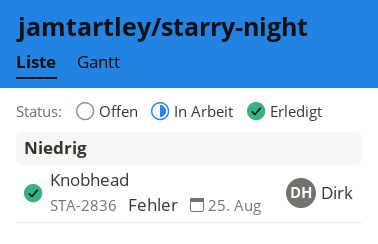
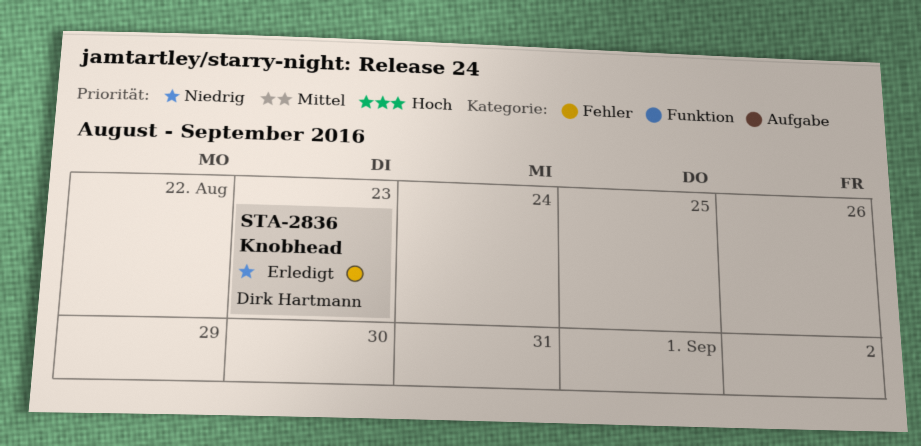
STA-2836, due: Aug 25 -> Aug 23

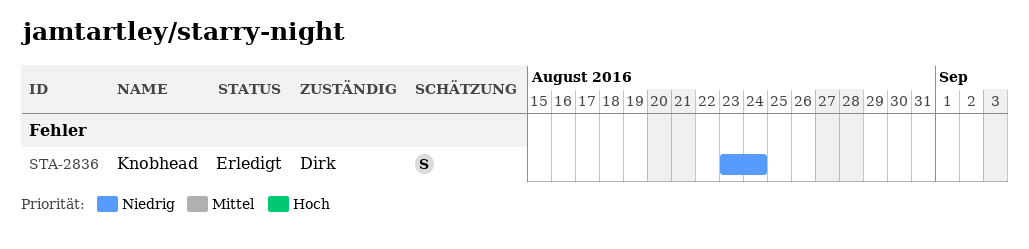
STA-2836, due: Aug 23 -> Aug 24

